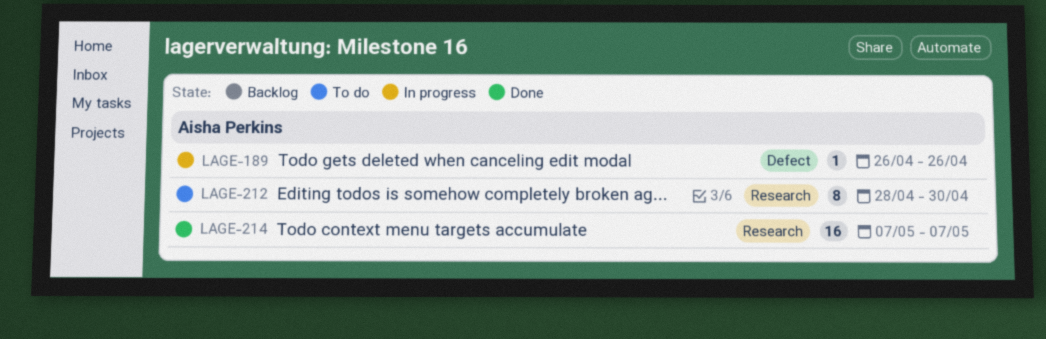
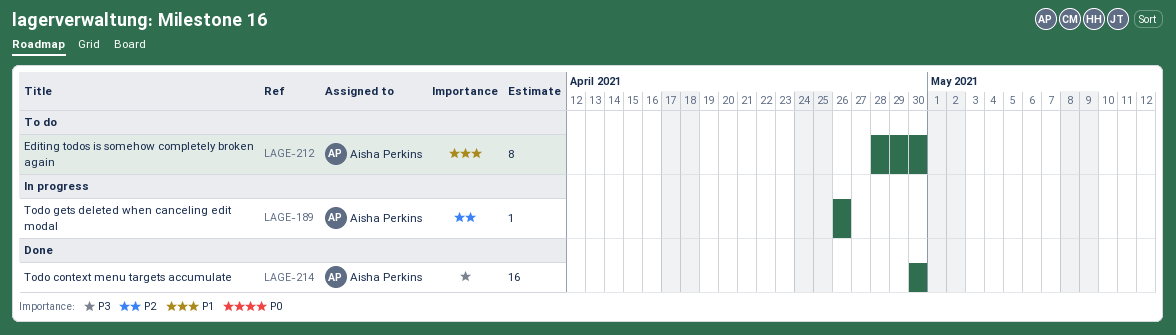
LAGE-214, start: May 7 -> Apr 30
LAGE-214, due: May 7 -> Apr 30

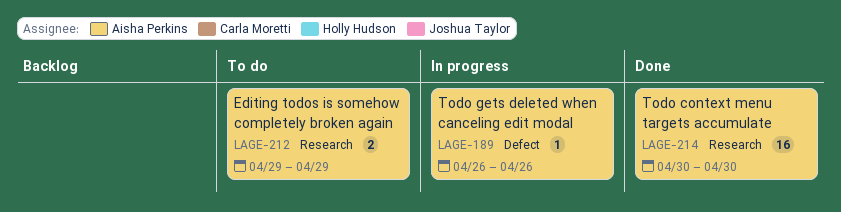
LAGE-212, estimate: 8 -> 2
LAGE-212, start: Apr 28 -> Apr 29
LAGE-212, due: Apr 30 -> Apr 29

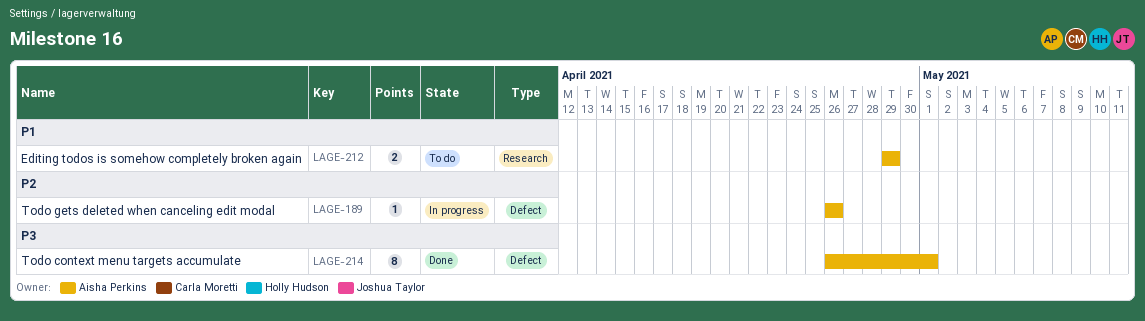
LAGE-214, label: Research -> Defect
LAGE-214, estimate: 16 -> 8
LAGE-214, start: Apr 30 -> Apr 26
LAGE-214, due: Apr 30 -> May 1

